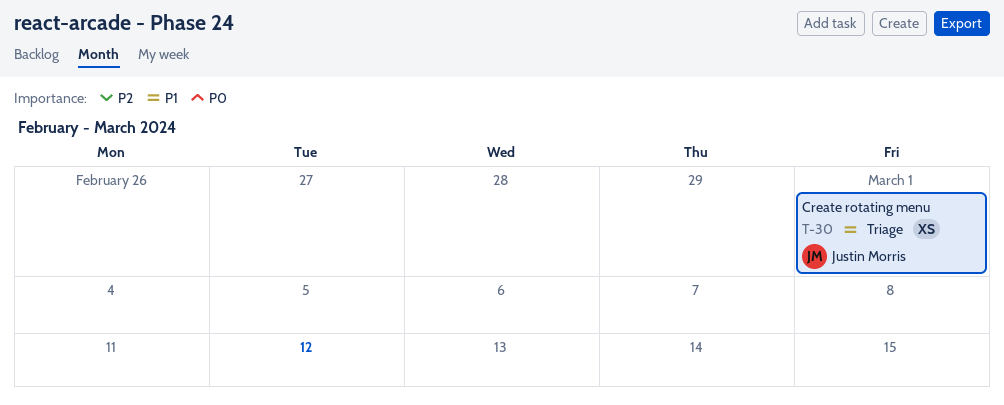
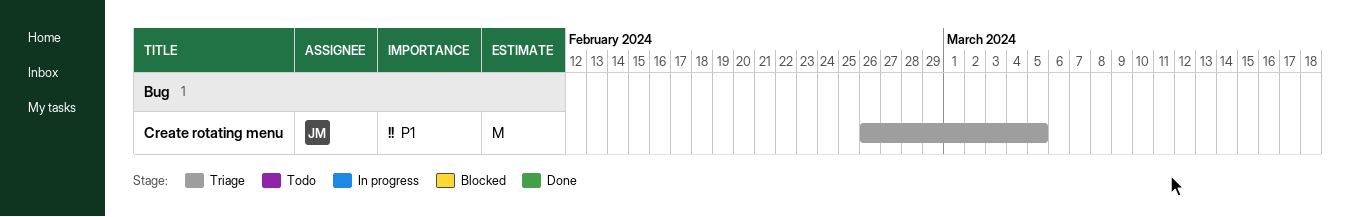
Create rotating menu, estimate: XS -> M
Create rotating menu, due: Mar 1 -> Mar 5

